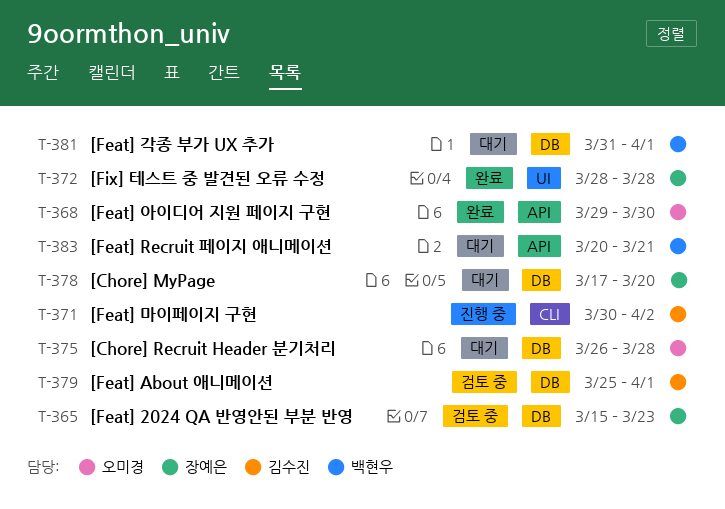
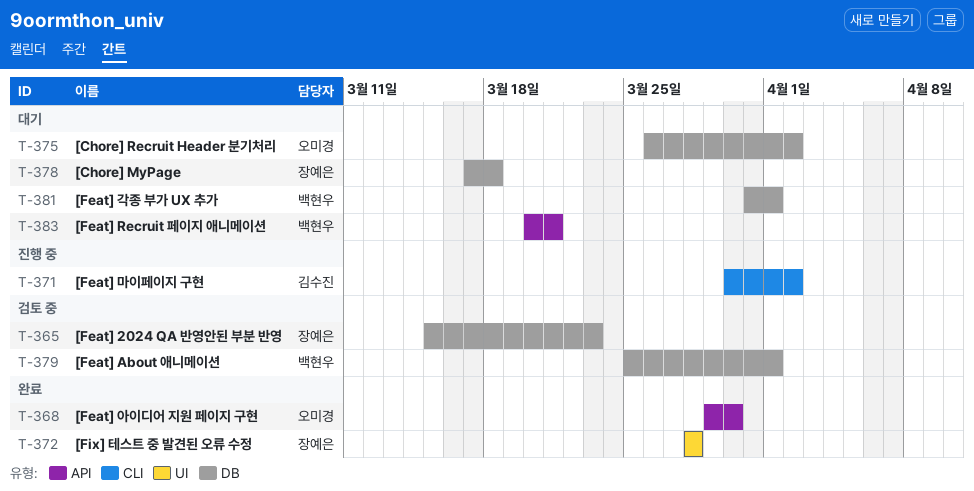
T-375, due: Mar 28 -> Apr 2
T-378, due: Mar 20 -> Mar 18
T-379, owner: 김수진 -> 백현우

